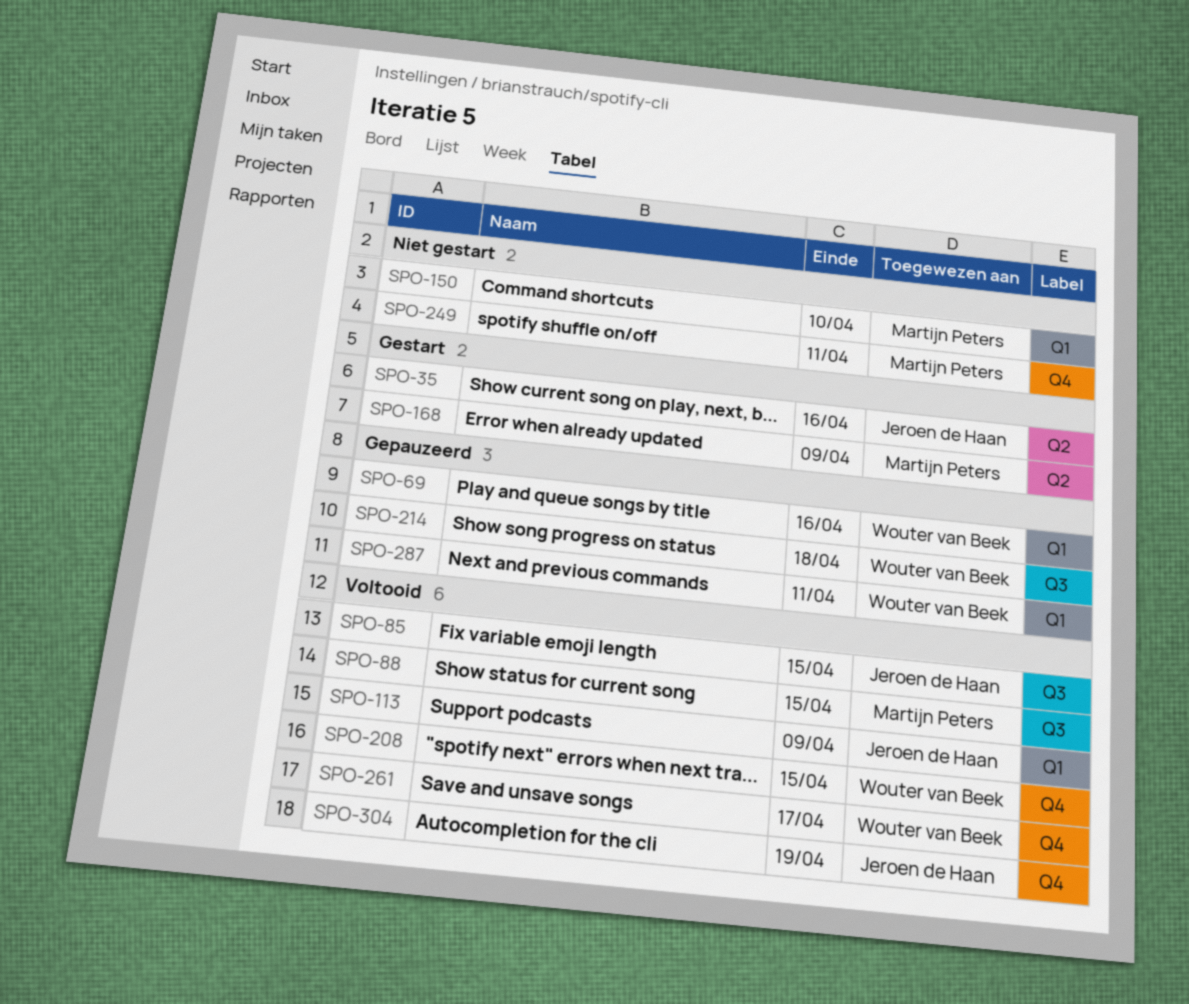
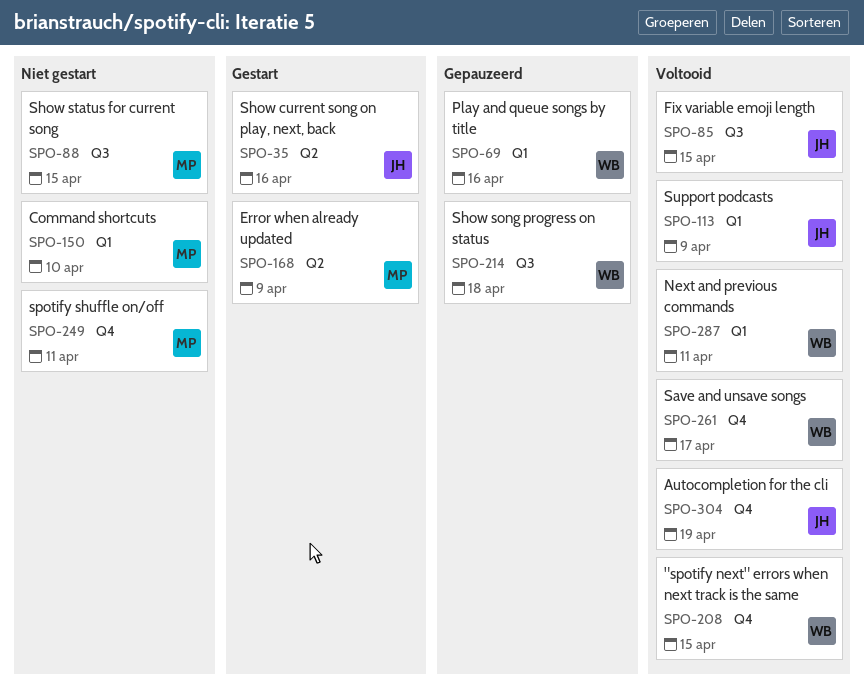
SPO-88, status: Voltooid -> Niet gestart
SPO-287, status: Gepauzeerd -> Voltooid

